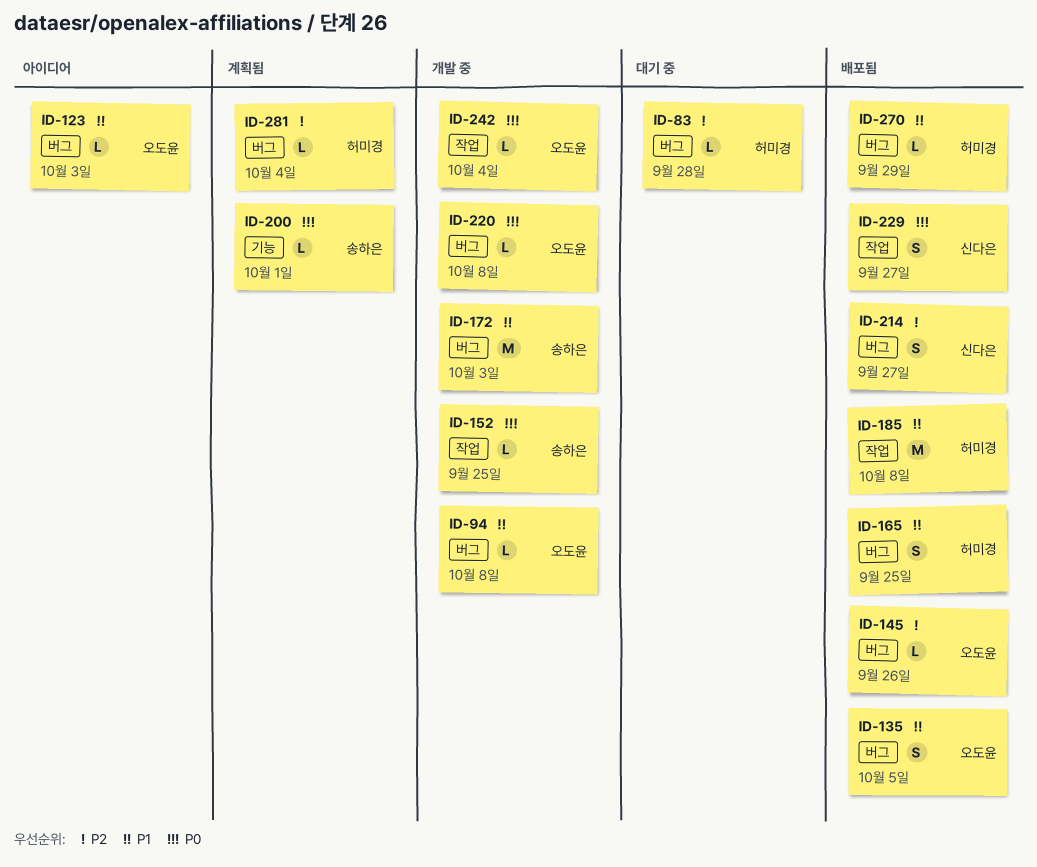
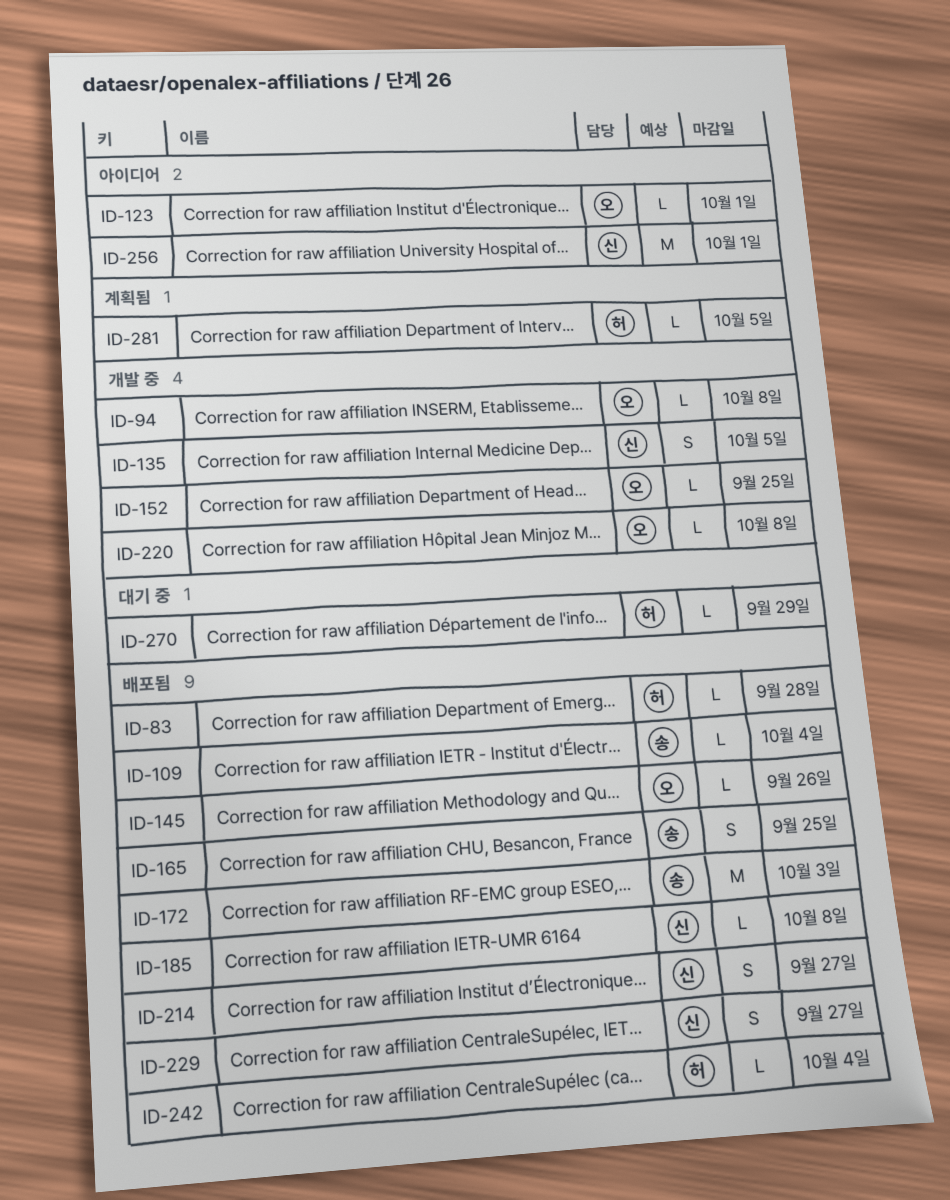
ID-83, status: 대기 중 -> 배포됨
ID-109: none -> present
ID-123, due: Oct 3 -> Oct 1
ID-135, status: 배포됨 -> 개발 중
ID-135, owner: 오도윤 -> 신다은
ID-152, owner: 송하은 -> 오도윤
ID-165, owner: 허미경 -> 송하은
ID-172, status: 개발 중 -> 배포됨
ID-185, owner: 허미경 -> 신다은
ID-185, estimate: M -> L
ID-200: present -> none
ID-242, status: 개발 중 -> 배포됨
ID-242, owner: 오도윤 -> 허미경
ID-256: none -> present
ID-270, status: 배포됨 -> 대기 중
ID-281, due: Oct 4 -> Oct 5

